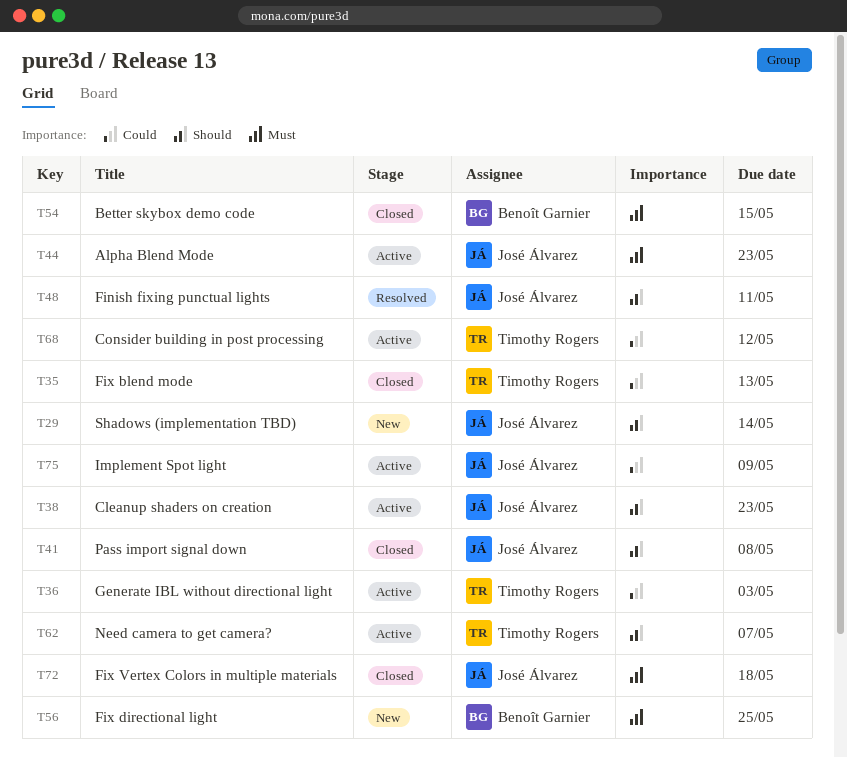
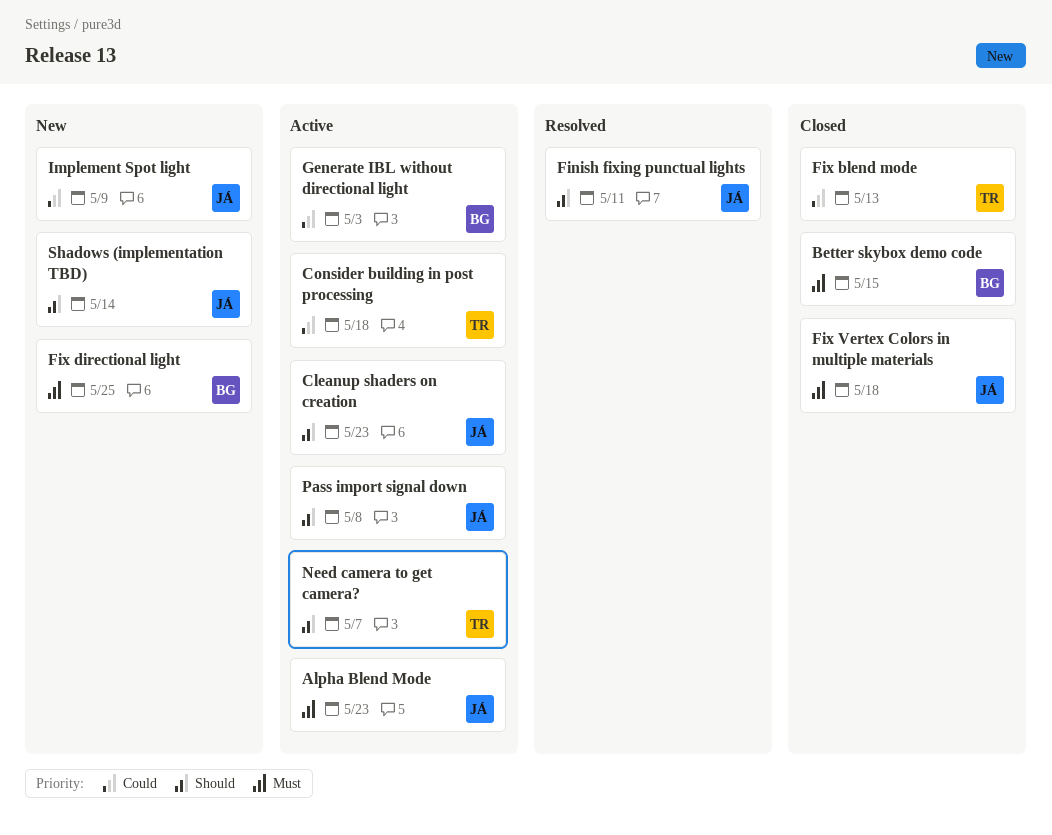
Consider building in post processing, due: May 12 -> May 18
Generate IBL without directional light, owner: Timothy Rogers -> Benoît Garnier
Implement Spot light, status: Active -> New
Pass import signal down, status: Closed -> Active

